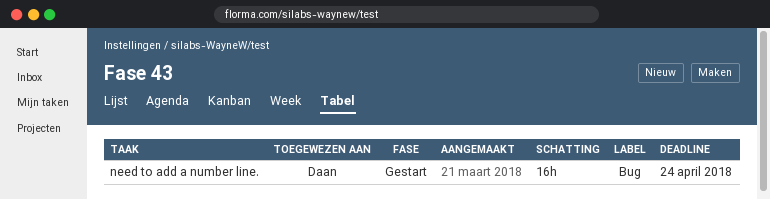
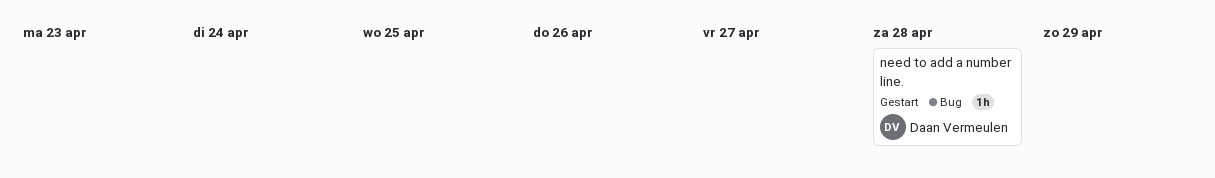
need to add a number line., estimate: 16h -> 1h
need to add a number line., due: Apr 24 -> Apr 28

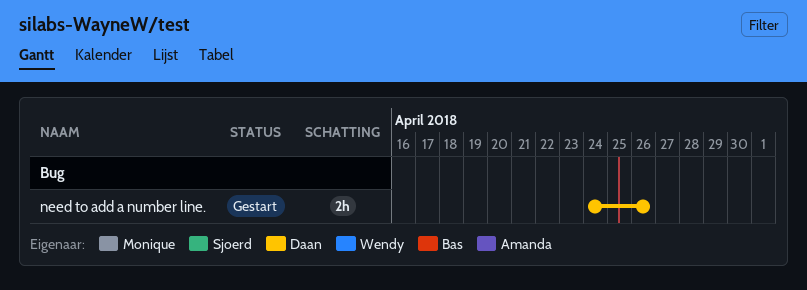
need to add a number line., estimate: 1h -> 2h
need to add a number line., due: Apr 28 -> Apr 26

